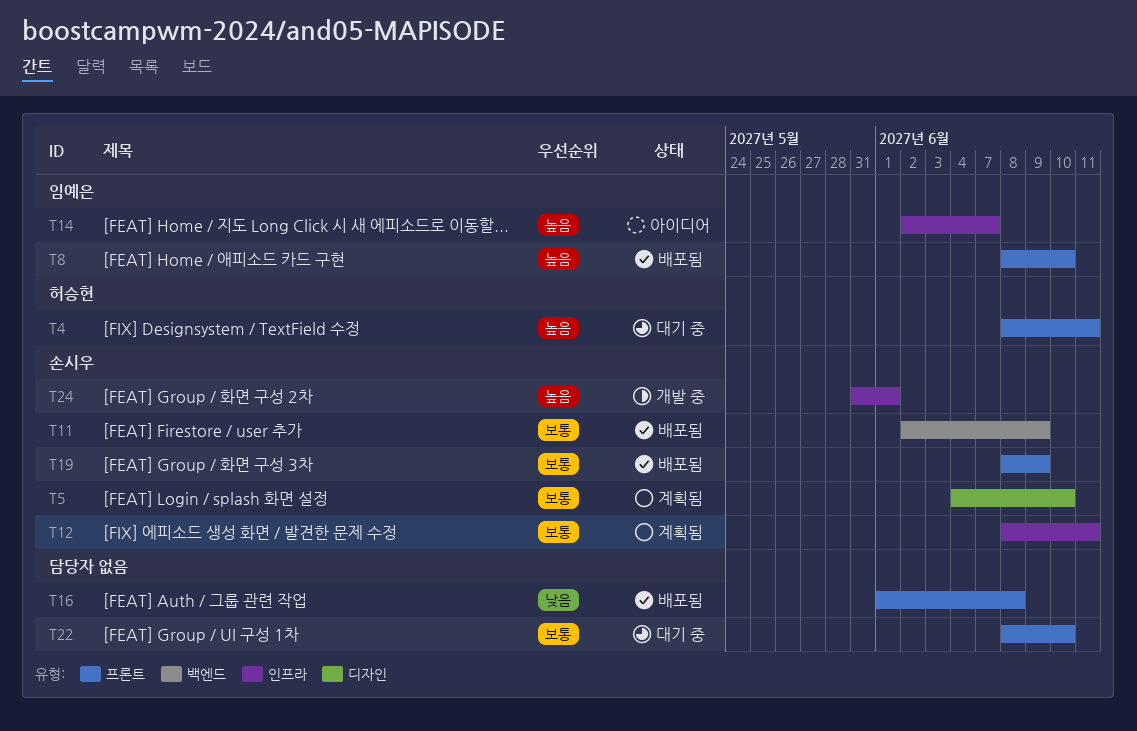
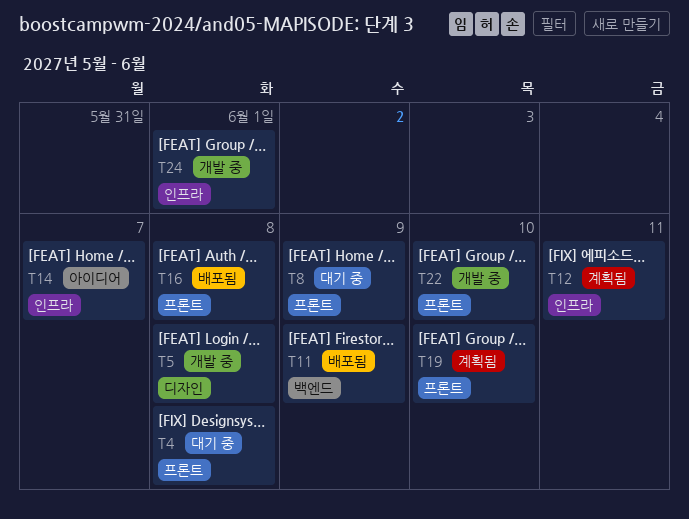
T4, due: Jun 11 -> Jun 8
T5, status: 계획됨 -> 개발 중
T5, due: Jun 10 -> Jun 8
T8, status: 배포됨 -> 대기 중
T8, due: Jun 10 -> Jun 9
T19, status: 배포됨 -> 계획됨
T19, due: Jun 9 -> Jun 10
T22, status: 대기 중 -> 개발 중

